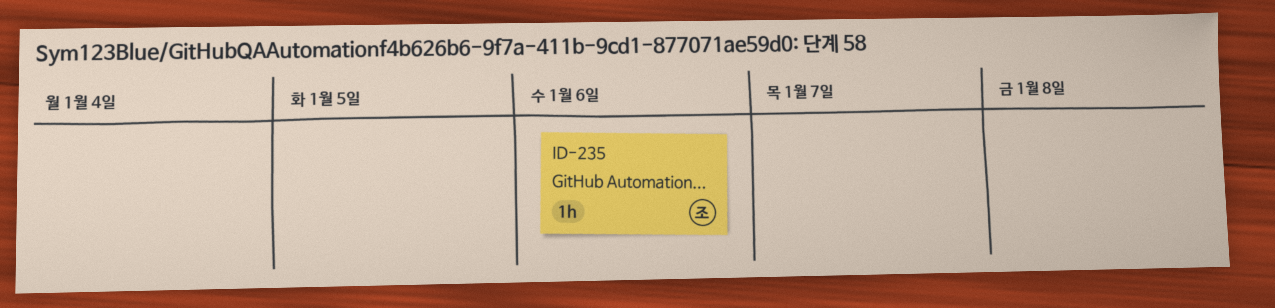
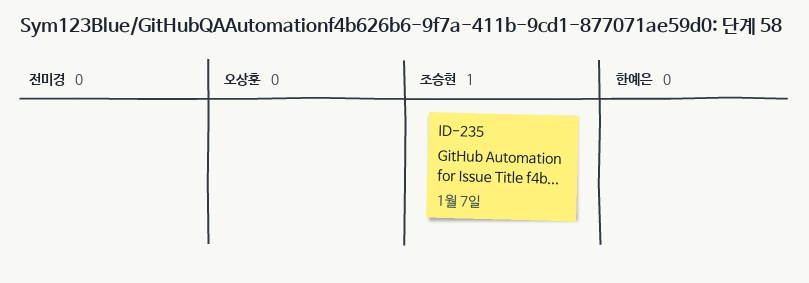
ID-235, due: Jan 6 -> Jan 7

